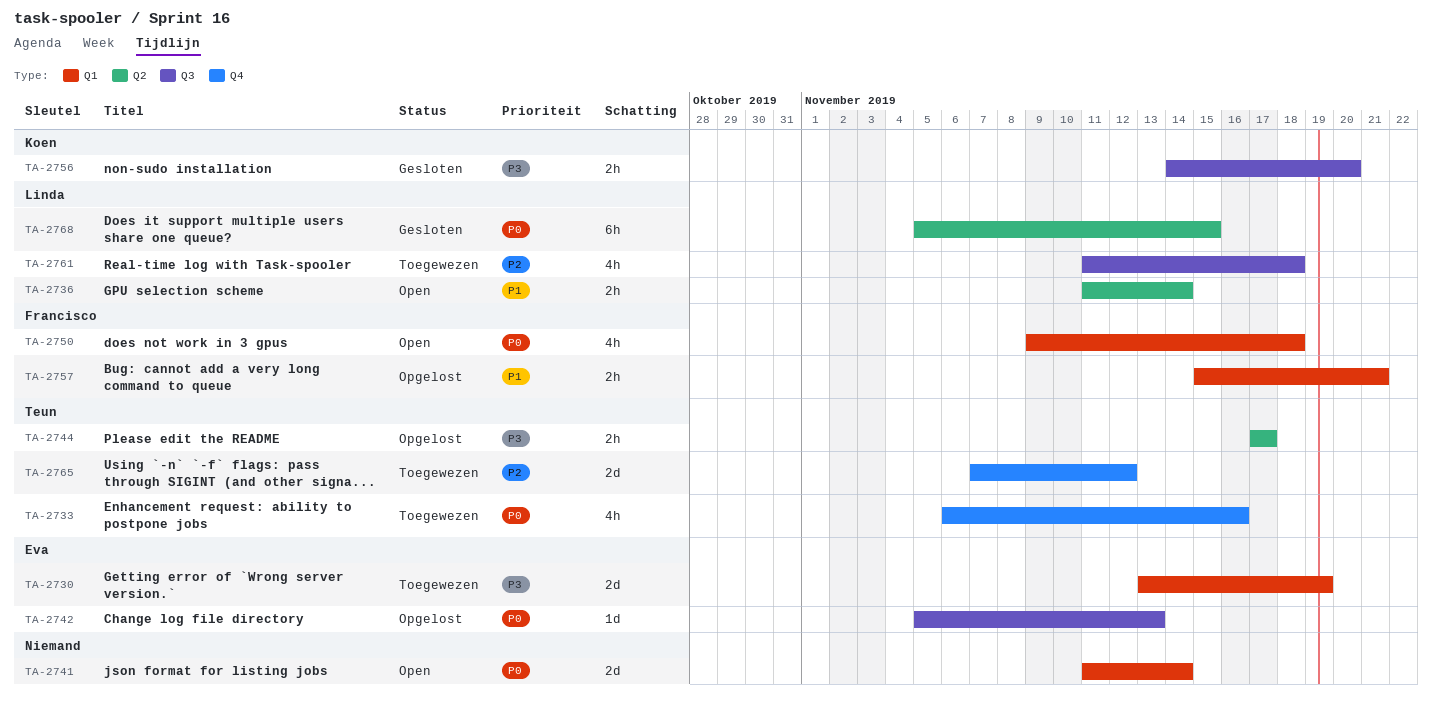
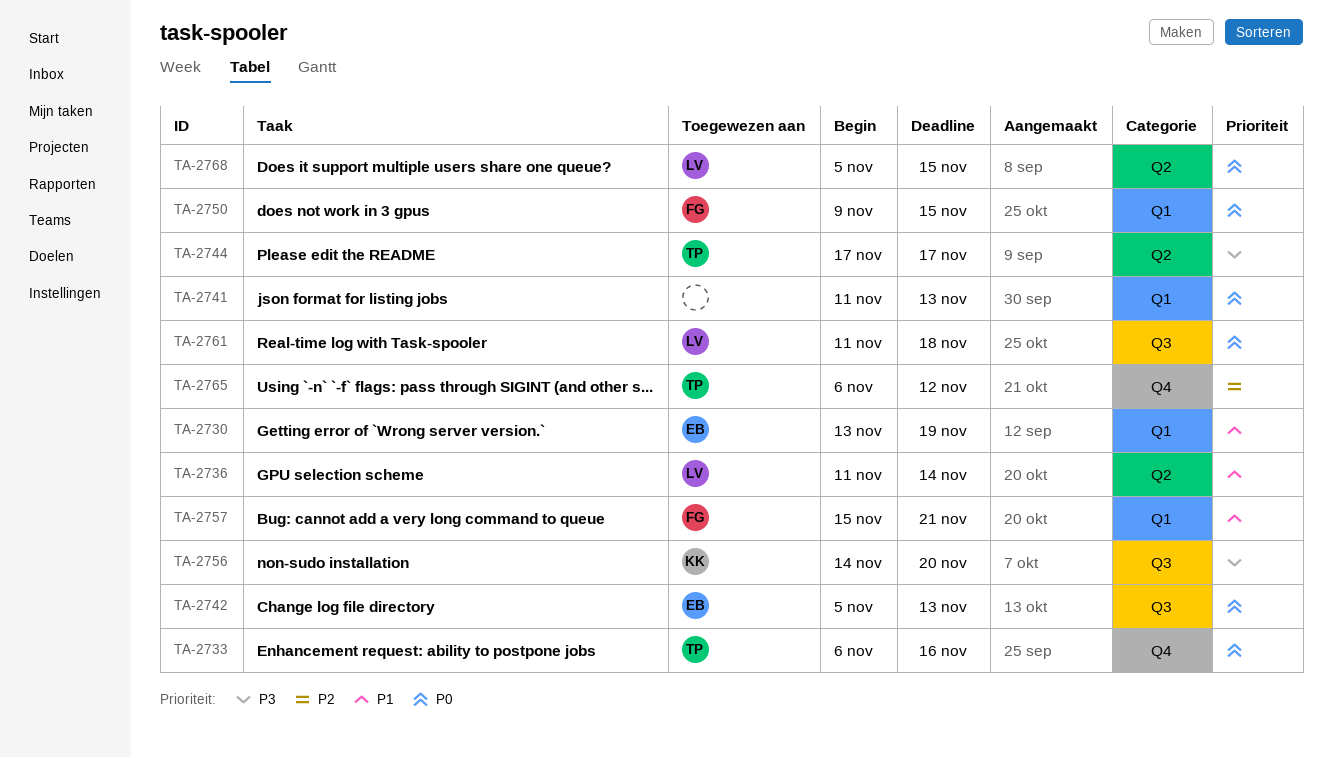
TA-2730, priority: P3 -> P1
TA-2741, due: Nov 14 -> Nov 13
TA-2750, due: Nov 18 -> Nov 15
TA-2761, priority: P2 -> P0
TA-2765, start: Nov 7 -> Nov 6

